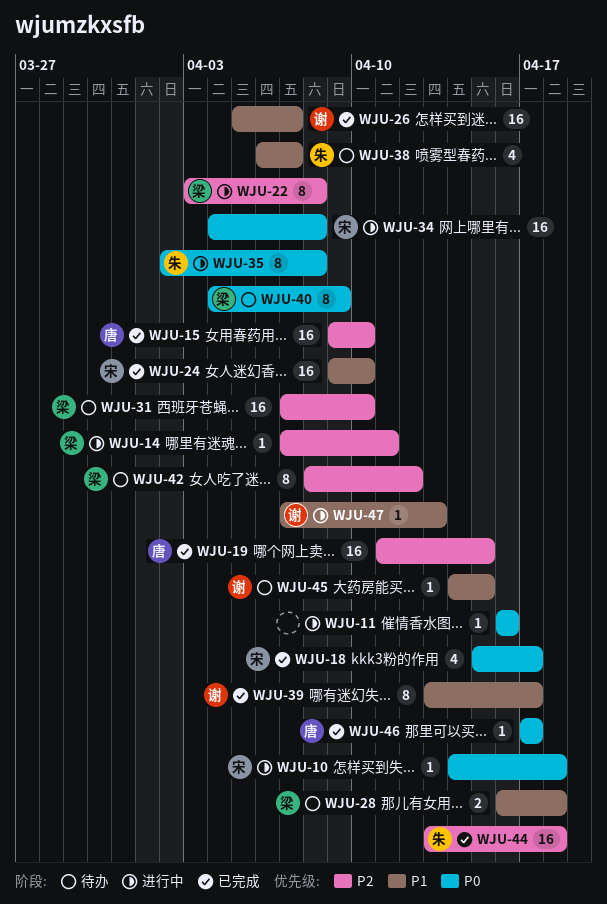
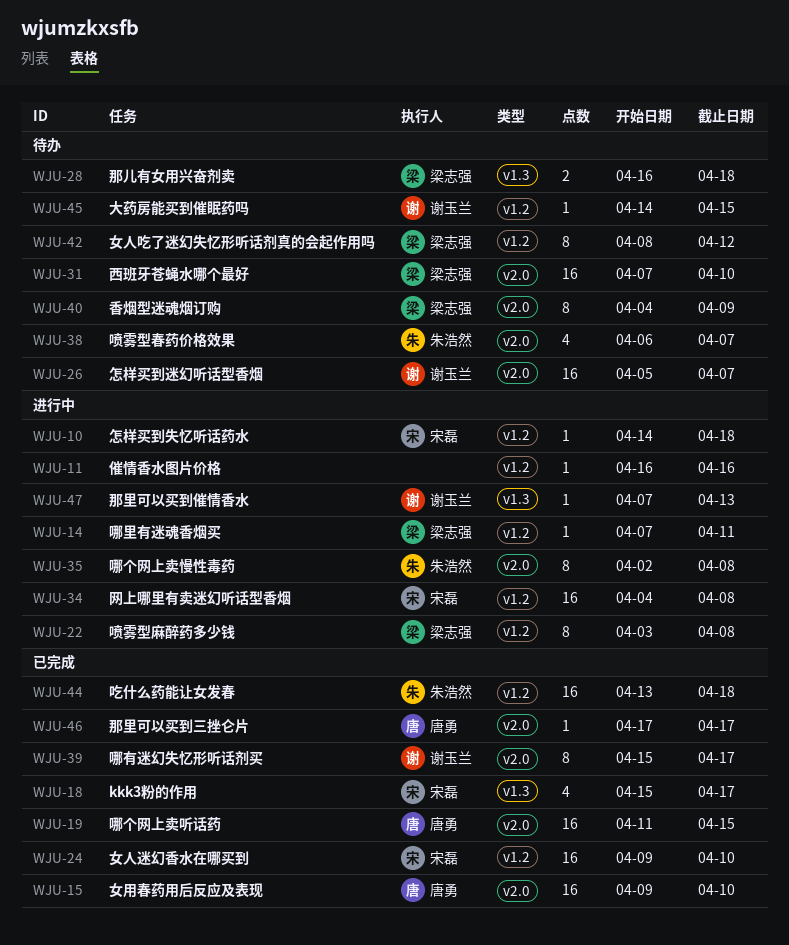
WJU-26, status: 已完成 -> 待办
WJU-39, start: Apr 13 -> Apr 15

